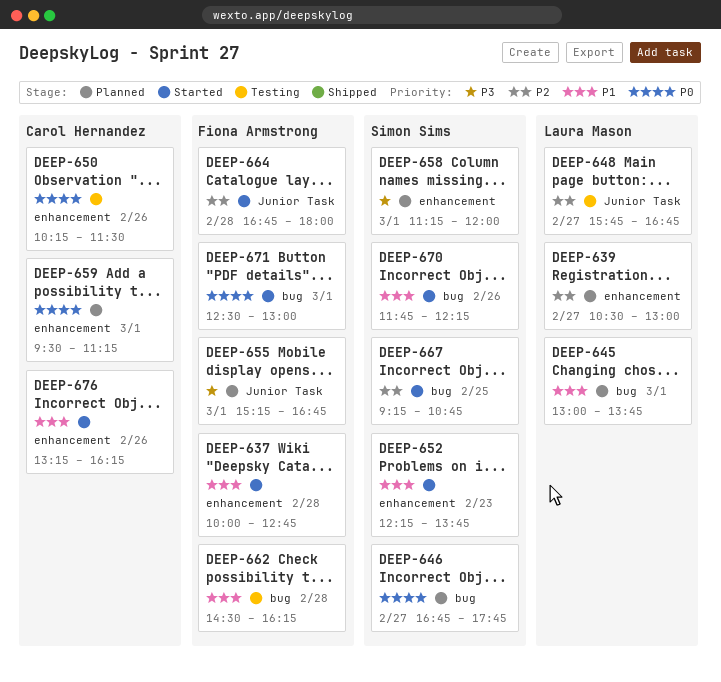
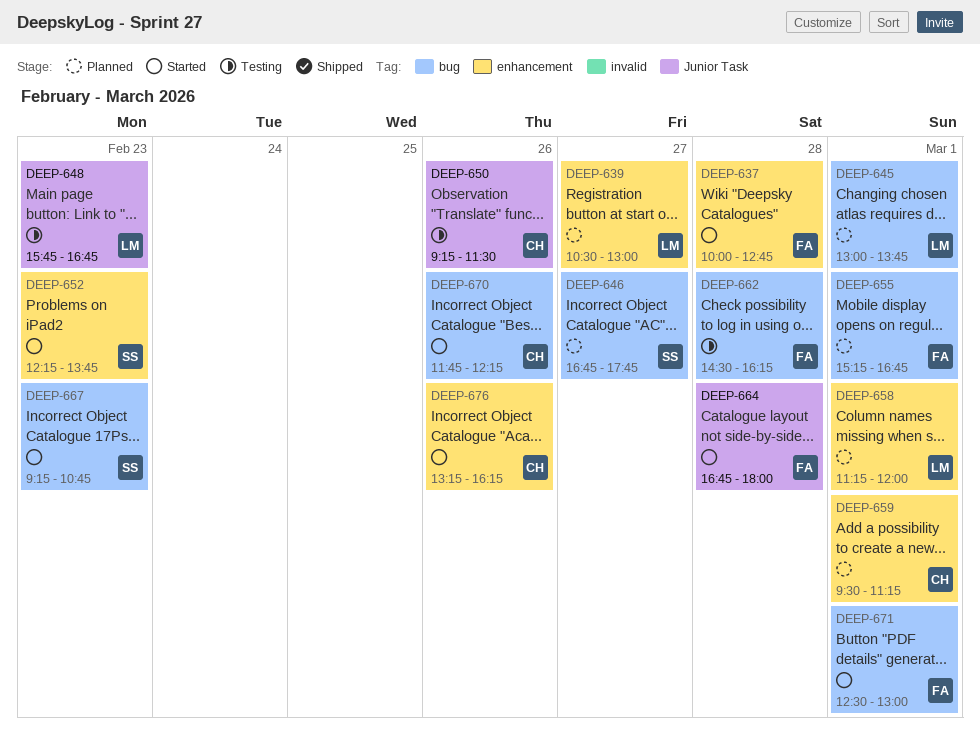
DEEP-648, day: Feb 27 -> Feb 23
DEEP-650, label: enhancement -> Junior Task
DEEP-650, begins: 10:15 -> 09:15
DEEP-655, label: Junior Task -> bug
DEEP-658, owner: Simon Sims -> Laura Mason
DEEP-667, day: Feb 25 -> Feb 23
DEEP-670, owner: Simon Sims -> Carol Hernandez

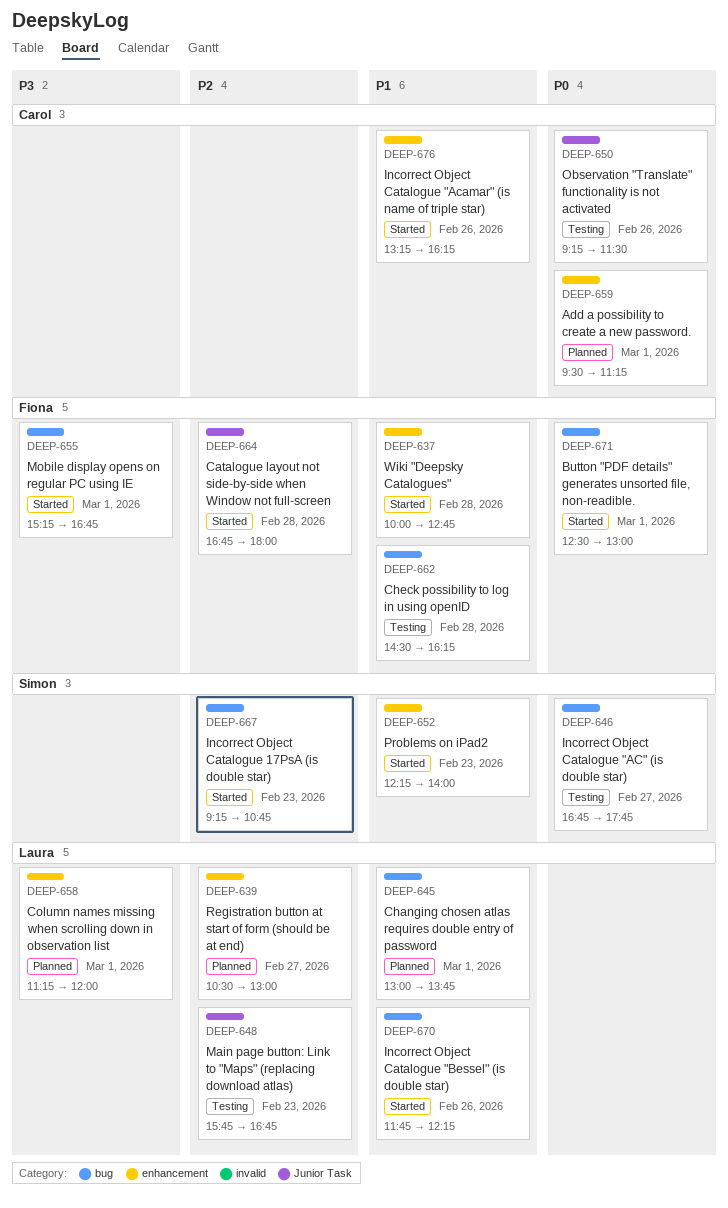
DEEP-646, status: Planned -> Testing
DEEP-652, ends: 13:45 -> 14:00
DEEP-655, status: Planned -> Started
DEEP-670, owner: Carol -> Laura

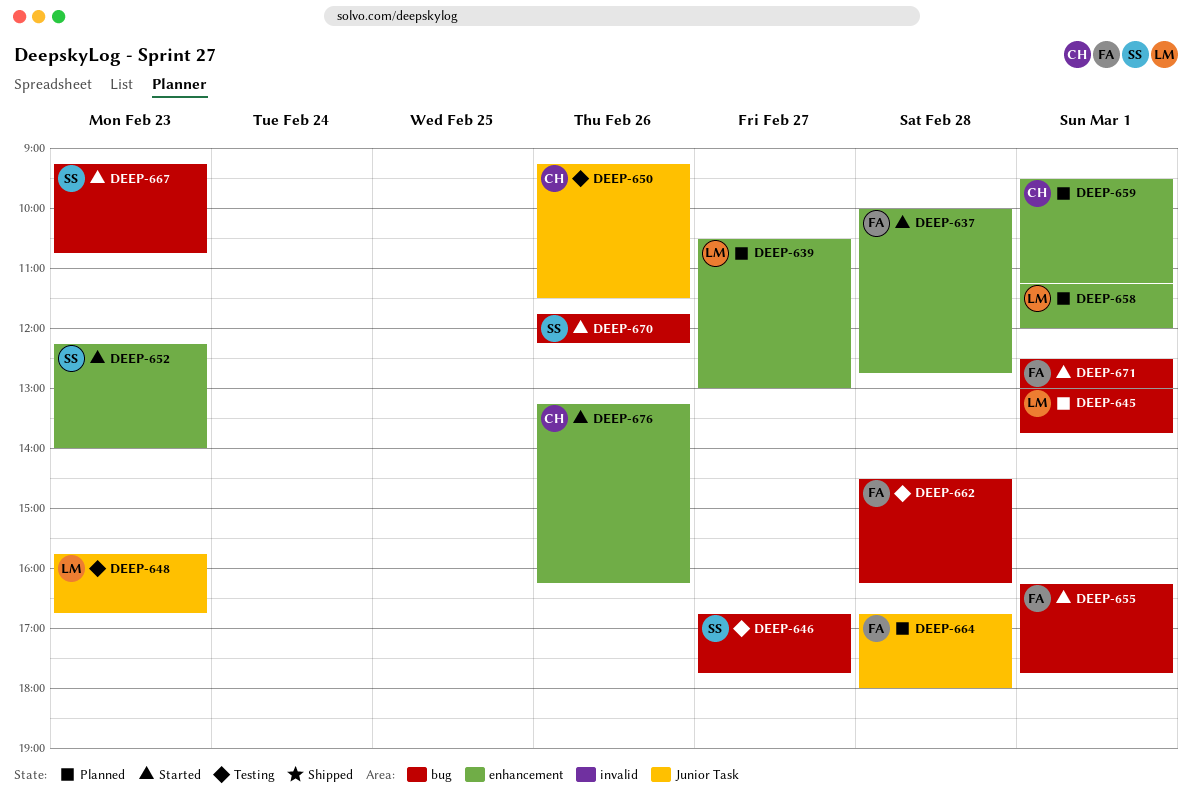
DEEP-655, begins: 15:15 -> 16:15
DEEP-655, ends: 16:45 -> 17:45
DEEP-664, status: Started -> Planned
DEEP-670, owner: Laura -> Simon

